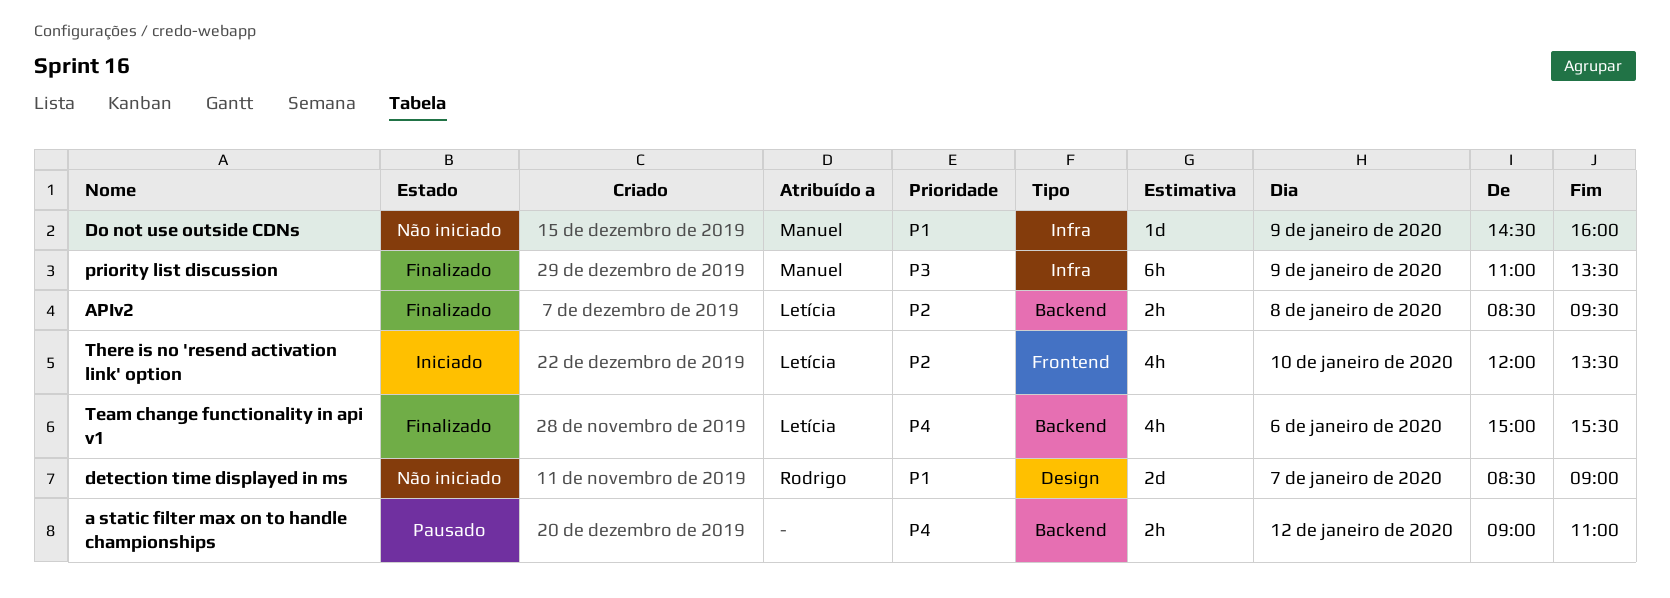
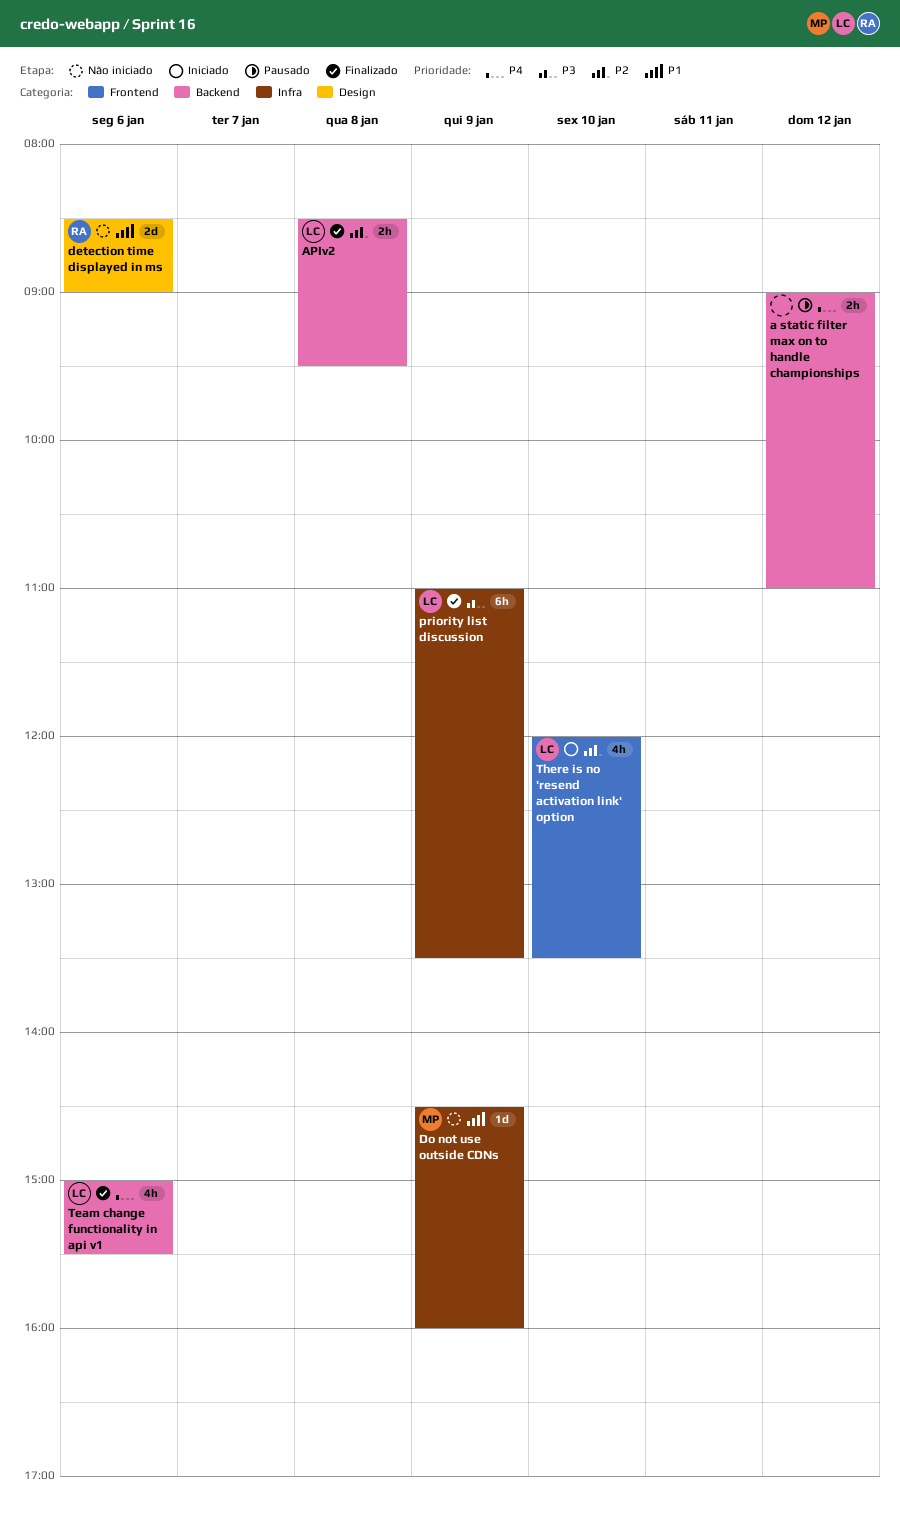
detection time displayed in ms, day: Jan 7 -> Jan 6
priority list discussion, owner: Manuel -> Letícia

